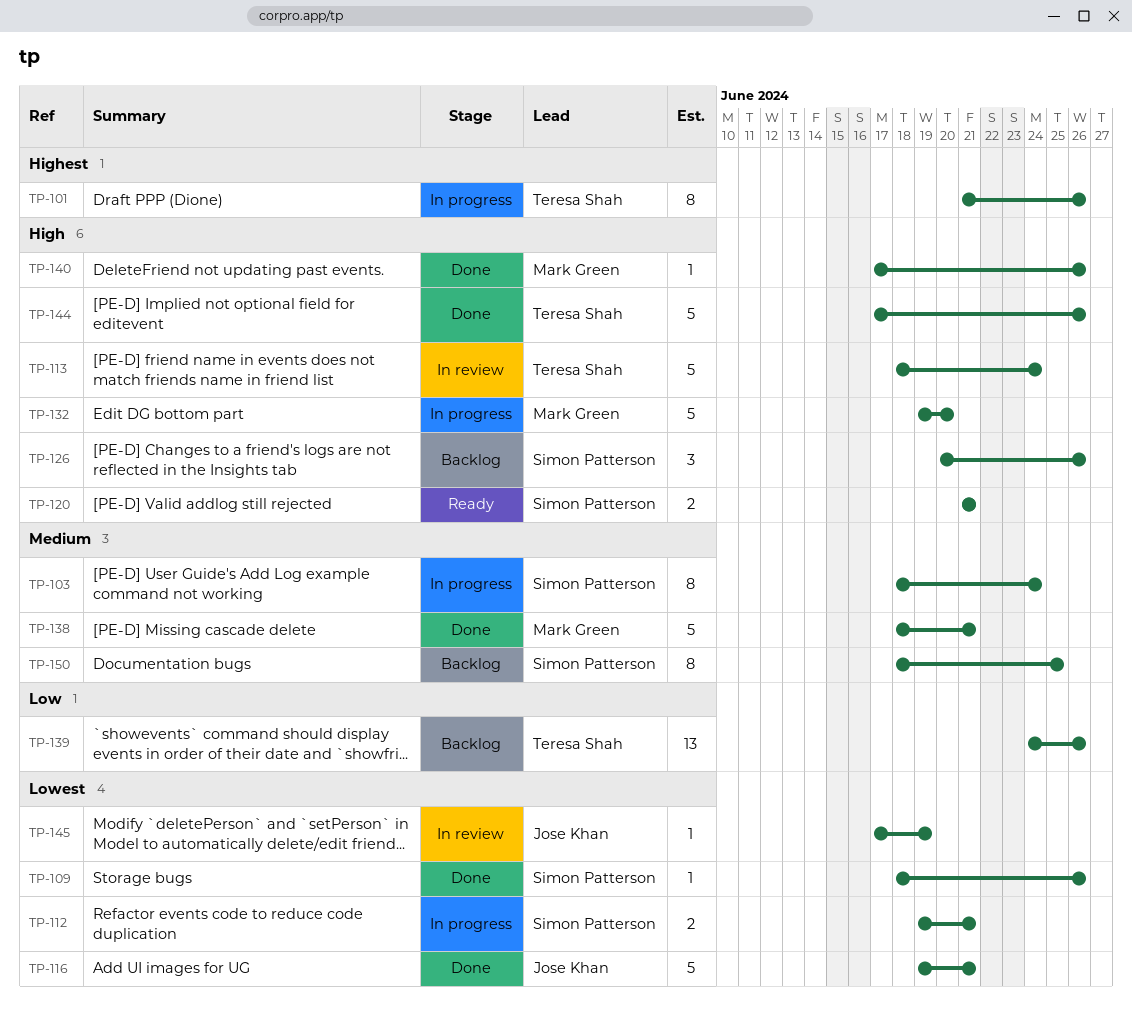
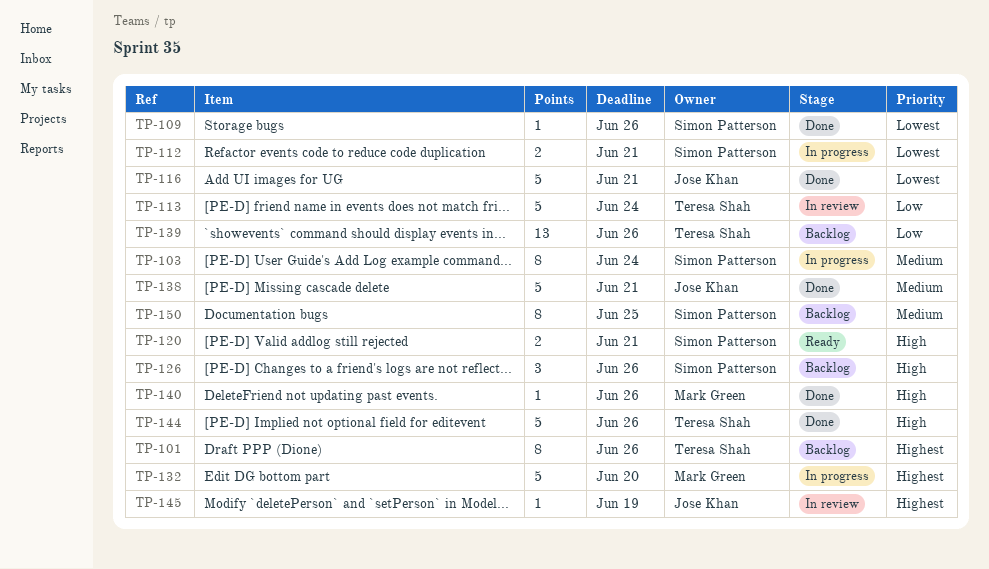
TP-101, status: In progress -> Backlog
TP-113, priority: High -> Low
TP-132, priority: High -> Highest
TP-138, owner: Mark Green -> Jose Khan
TP-145, priority: Lowest -> Highest

